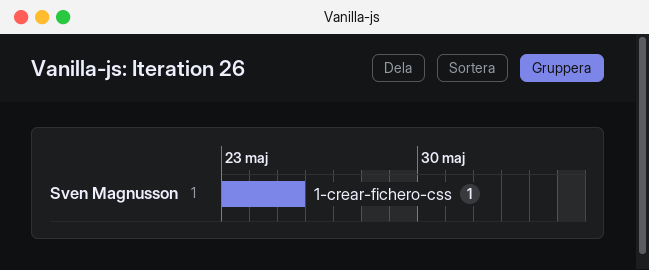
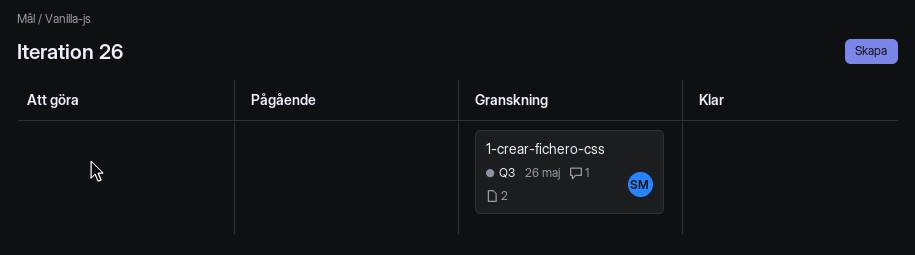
1-crear-fichero-css, due: May 25 -> May 26

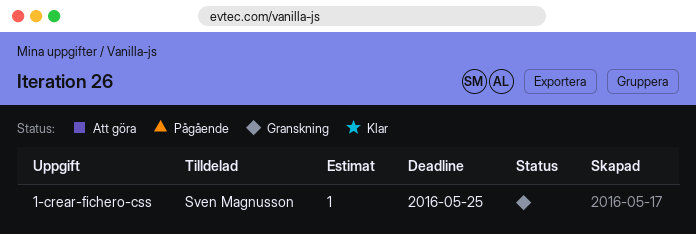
1-crear-fichero-css, due: May 26 -> May 25

